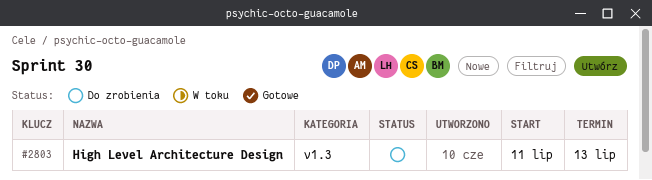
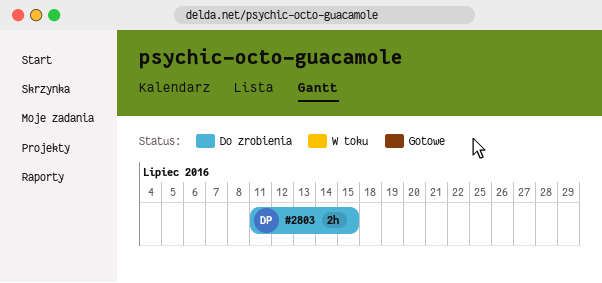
#2803, due: Jul 13 -> Jul 15

